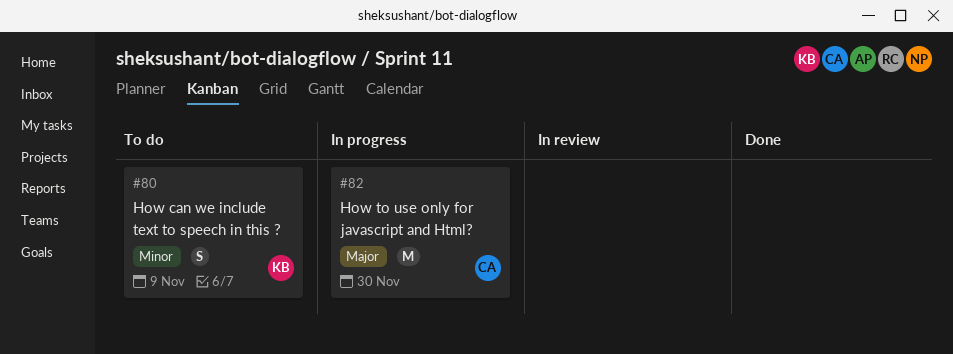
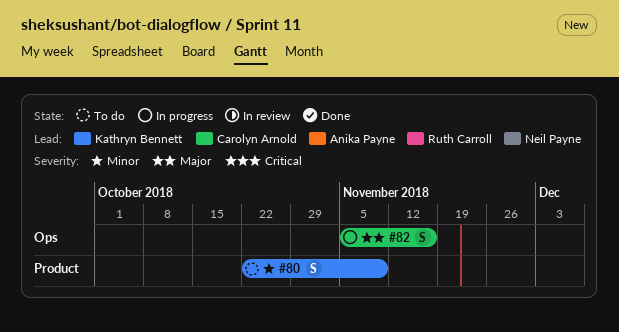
#82, estimate: M -> S
#82, due: Nov 30 -> Nov 16

